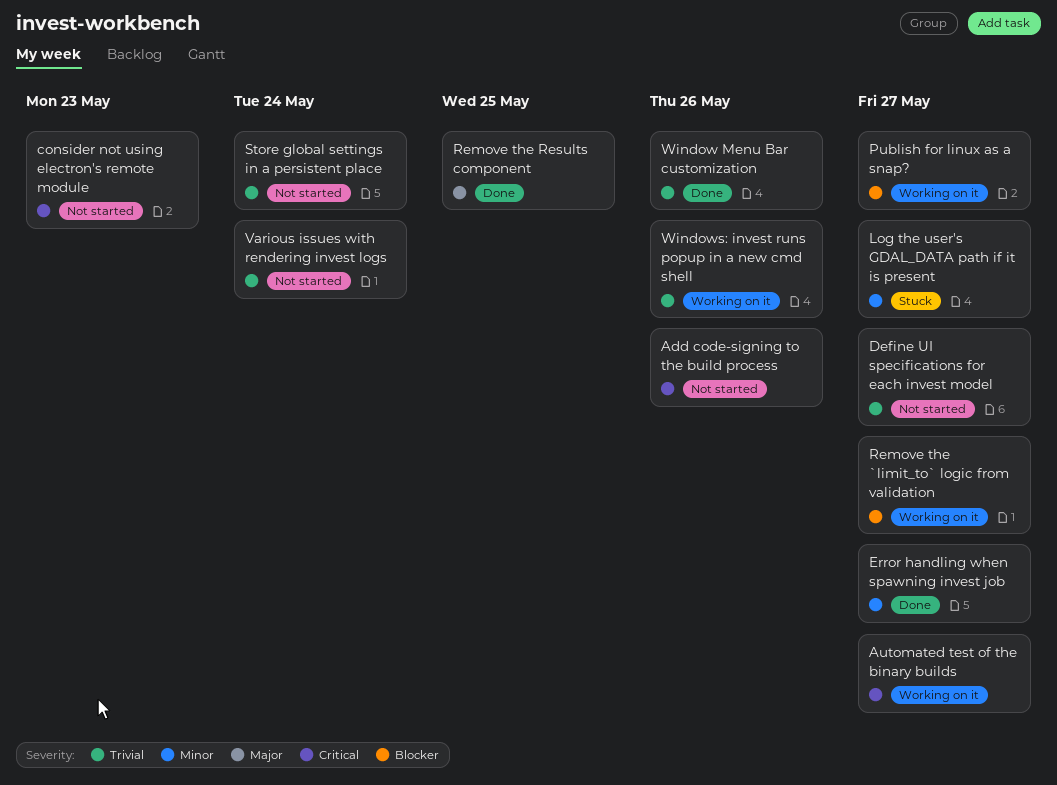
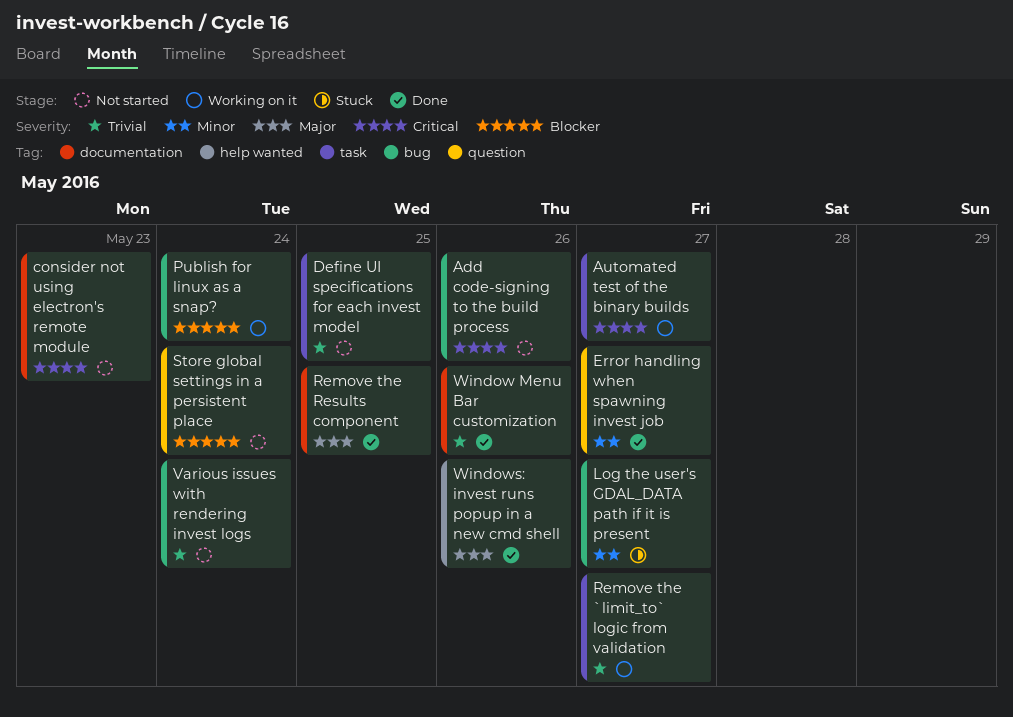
Define UI specifications for each invest model, due: May 27 -> May 25
Publish for linux as a snap?, due: May 27 -> May 24
Remove the `limit_to` logic from validation, priority: Blocker -> Trivial
Store global settings in a persistent place, priority: Trivial -> Blocker
Windows: invest runs popup in a new cmd shell, status: Working on it -> Done
Windows: invest runs popup in a new cmd shell, priority: Trivial -> Major

